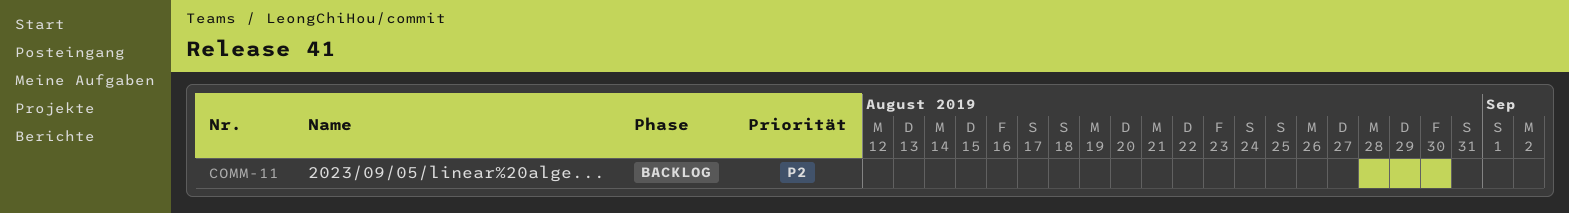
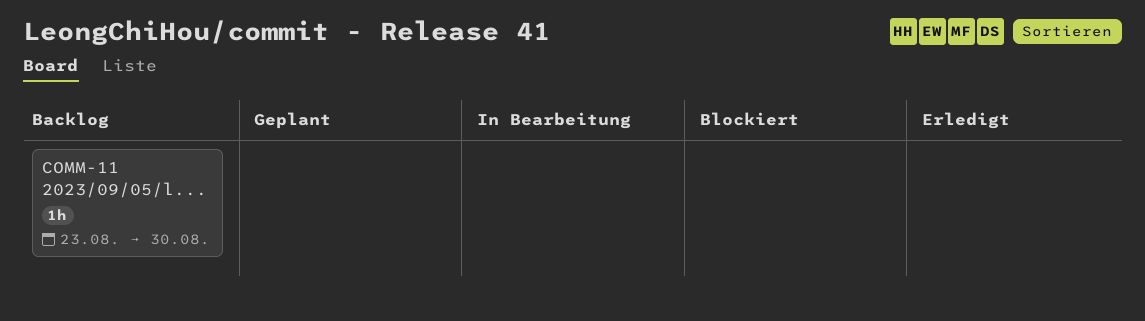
COMM-11, start: Aug 28 -> Aug 23

